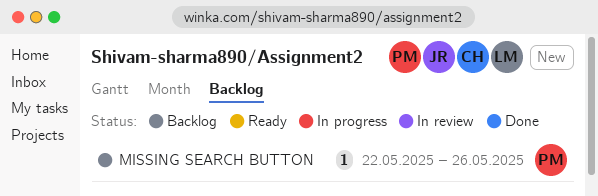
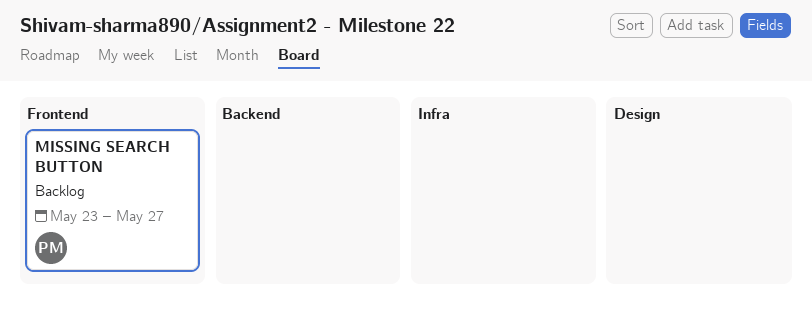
MISSING SEARCH BUTTON, start: May 22 -> May 23
MISSING SEARCH BUTTON, due: May 26 -> May 27

